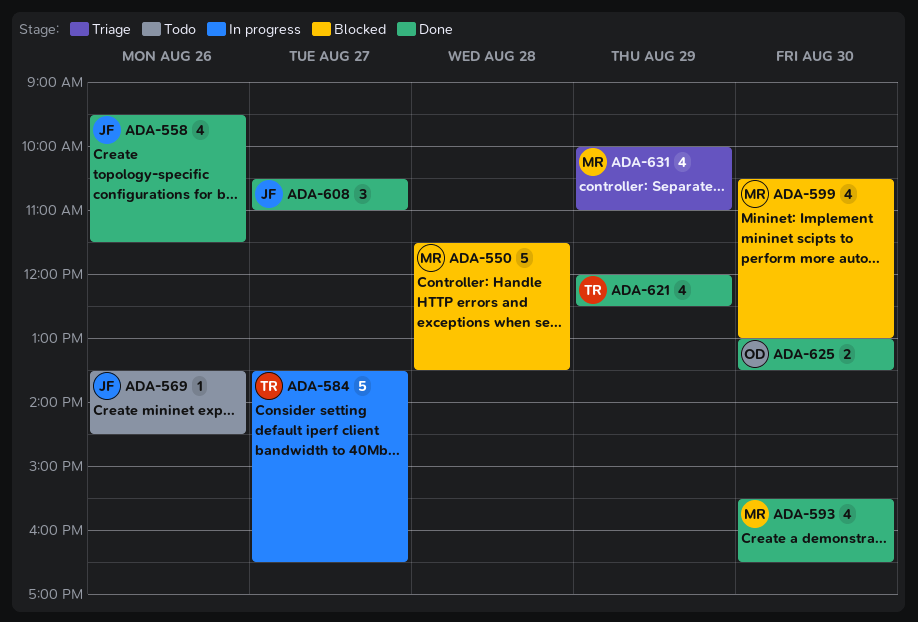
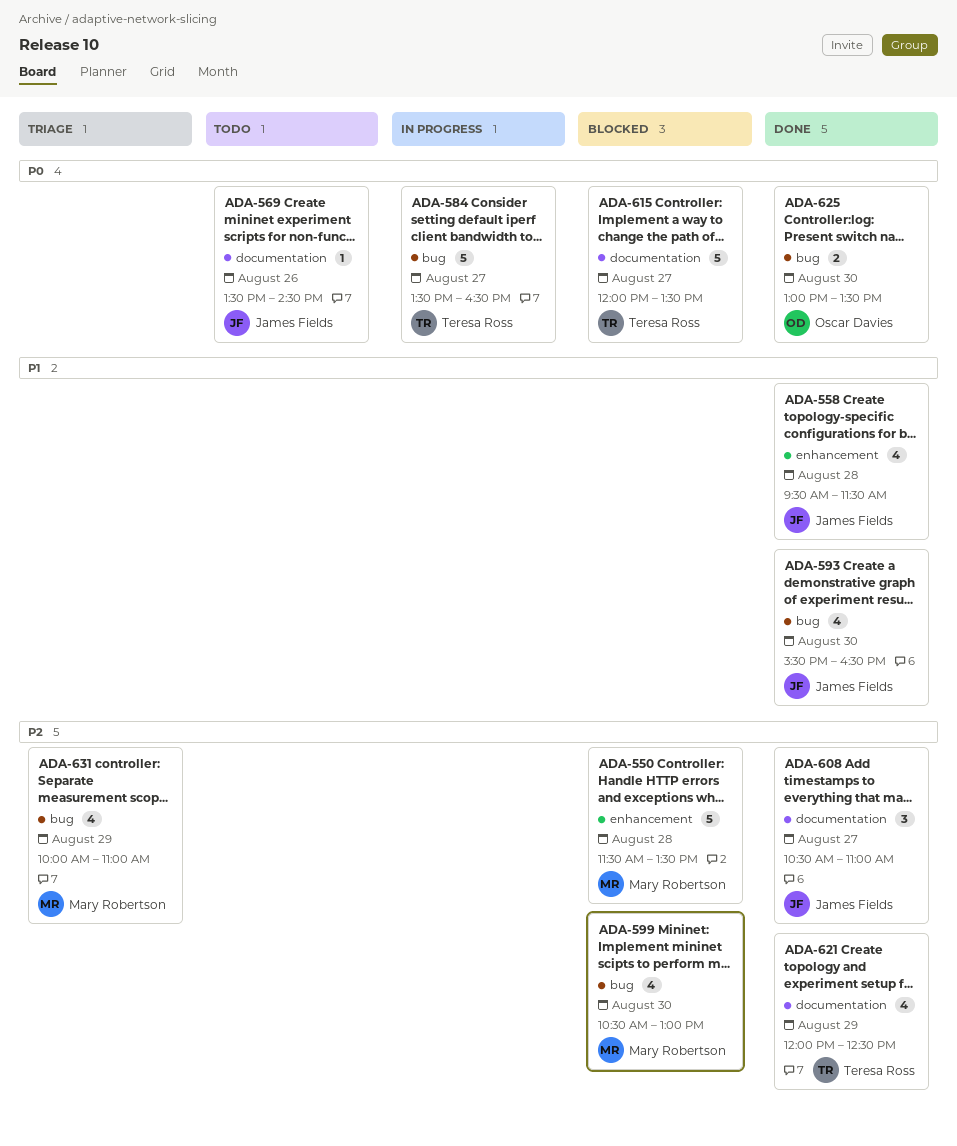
ADA-558, day: Aug 26 -> Aug 28
ADA-593, owner: Mary Robertson -> James Fields
ADA-615: none -> present

